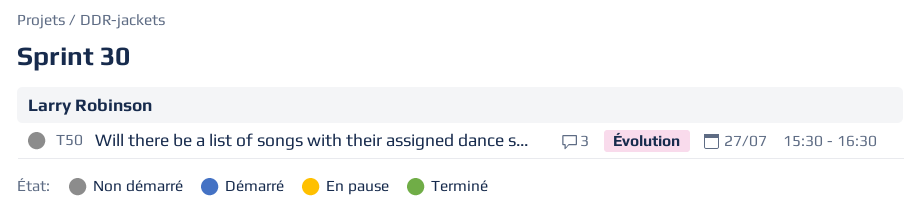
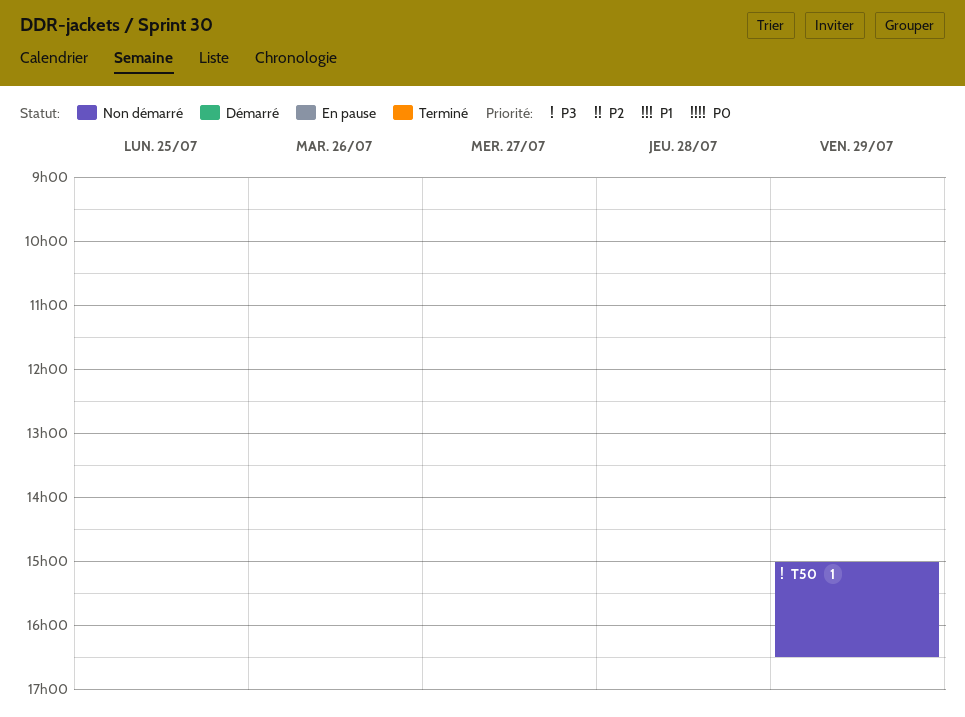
T50, day: Jul 27 -> Jul 29
T50, begins: 15:30 -> 15:00

